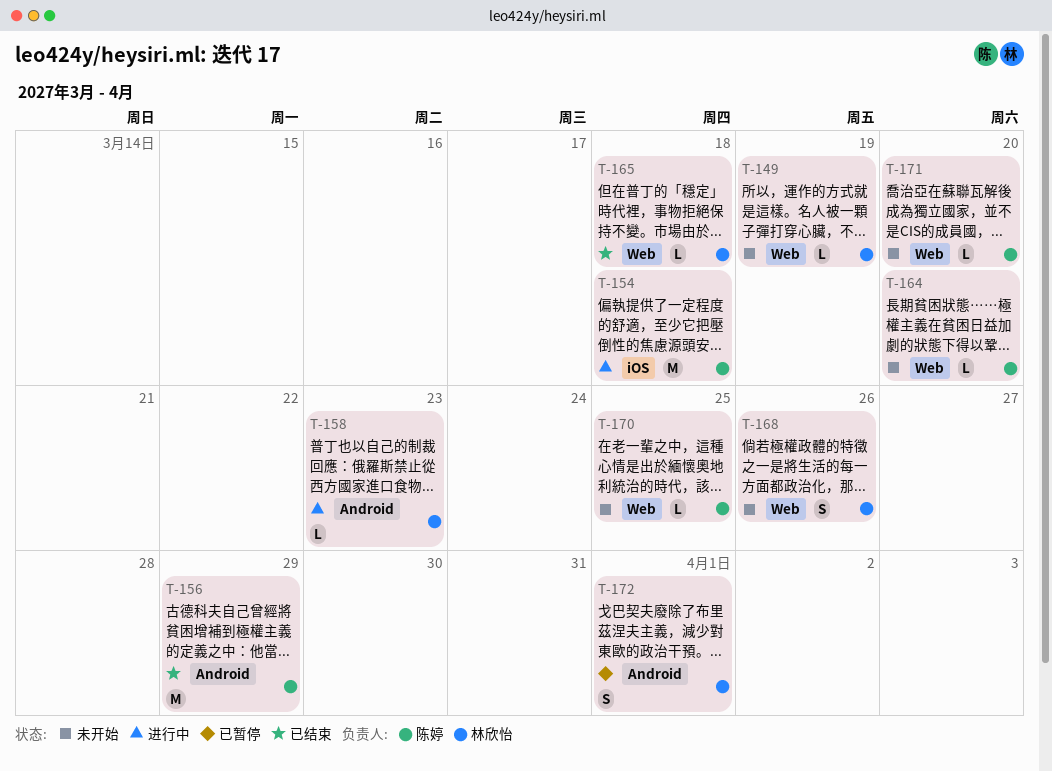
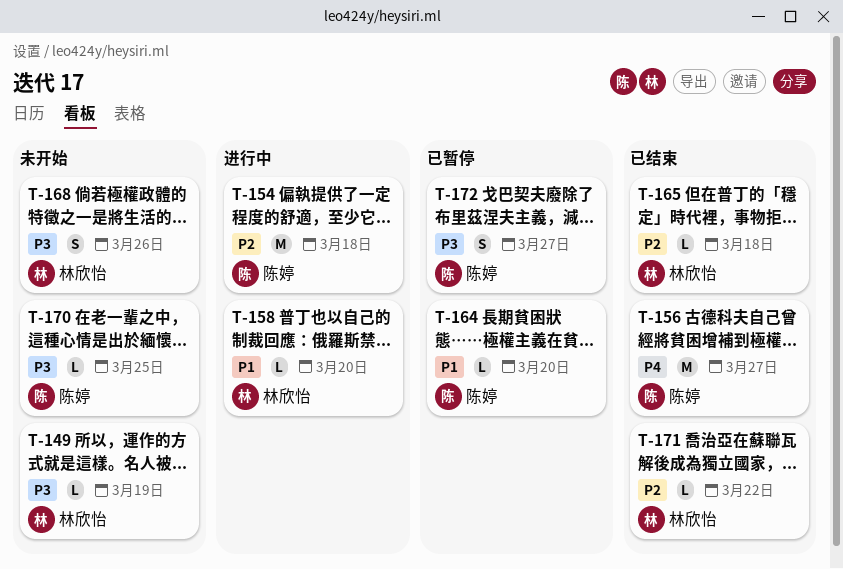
T-156, due: Mar 29 -> Mar 27
T-158, due: Mar 23 -> Mar 20
T-164, status: 未开始 -> 已暂停
T-171, status: 未开始 -> 已结束
T-171, owner: 陈婷 -> 林欣怡
T-171, due: Mar 20 -> Mar 22
T-172, owner: 林欣怡 -> 陈婷
T-172, due: Apr 1 -> Mar 27

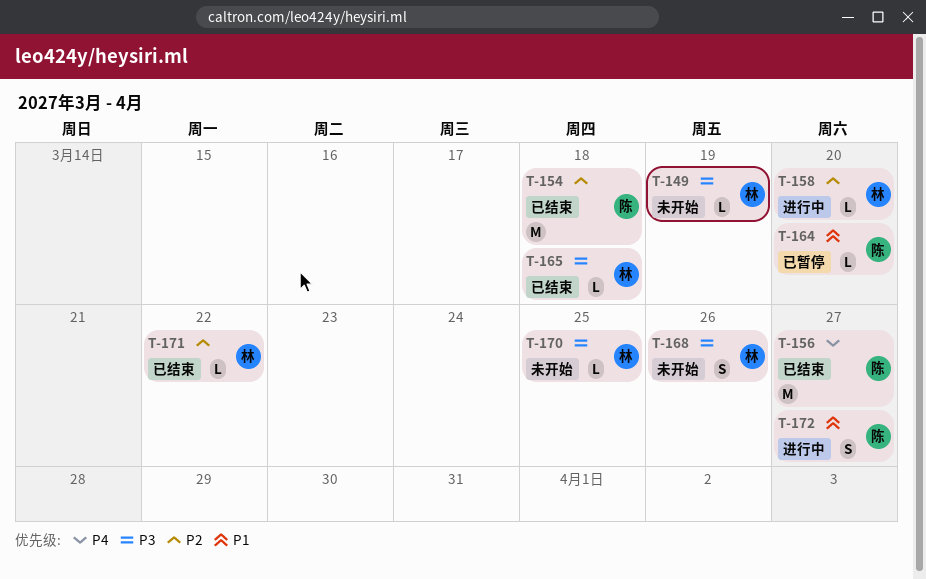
T-154, status: 进行中 -> 已结束
T-158, priority: P1 -> P2
T-165, priority: P2 -> P3
T-170, owner: 陈婷 -> 林欣怡
T-172, status: 已暂停 -> 进行中
T-172, priority: P3 -> P1

